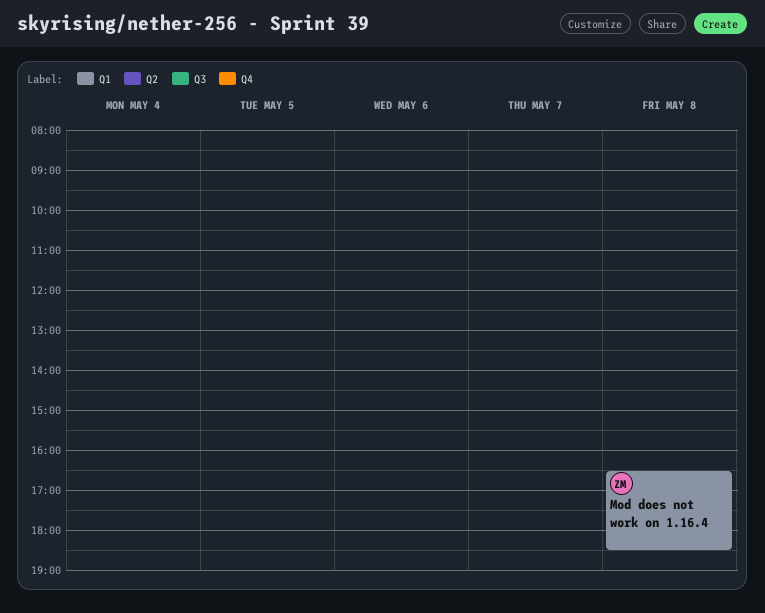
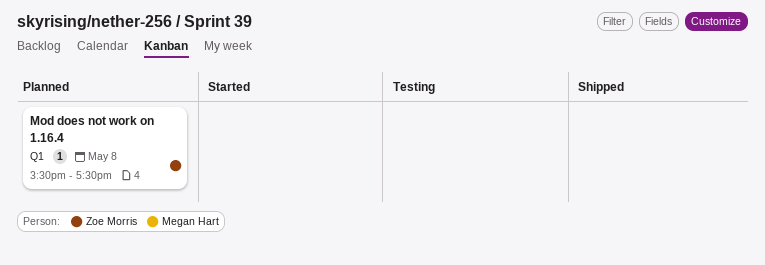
Mod does not work on 1.16.4, begins: 16:30 -> 15:30
Mod does not work on 1.16.4, ends: 18:30 -> 17:30

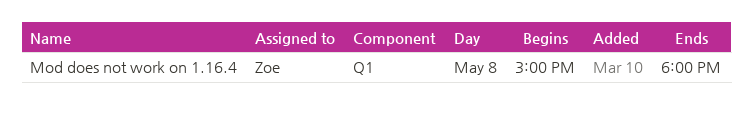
Mod does not work on 1.16.4, begins: 15:30 -> 15:00
Mod does not work on 1.16.4, ends: 17:30 -> 18:00

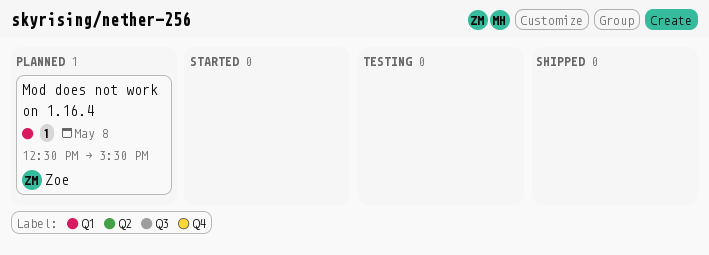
Mod does not work on 1.16.4, begins: 15:00 -> 12:30
Mod does not work on 1.16.4, ends: 18:00 -> 15:30

